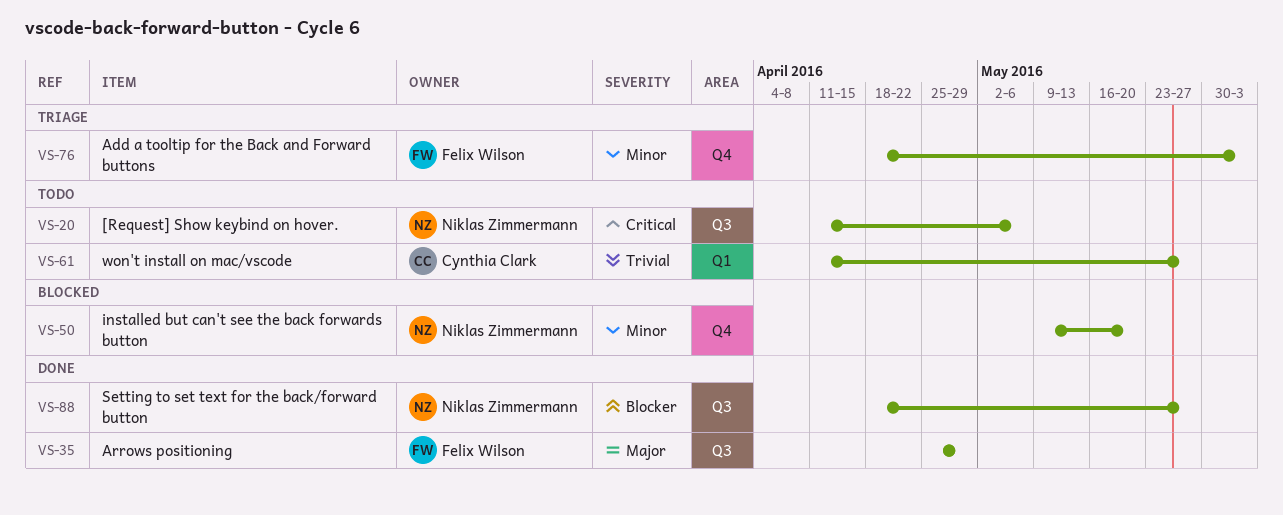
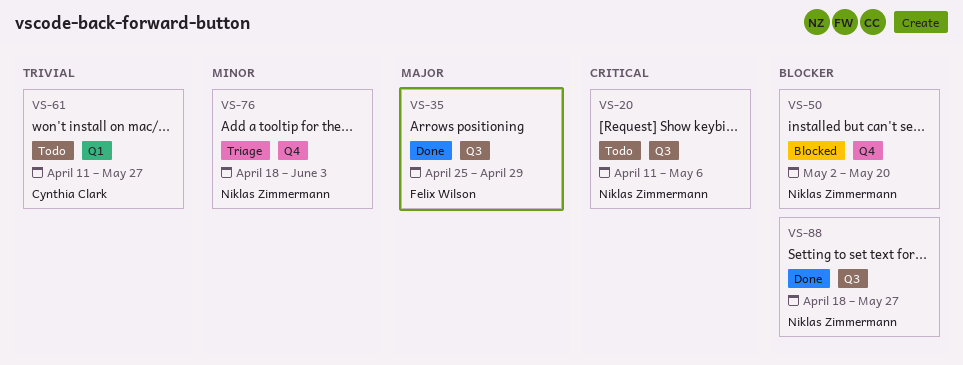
VS-50, priority: Minor -> Blocker
VS-50, start: May 9 -> May 2
VS-76, owner: Felix Wilson -> Niklas Zimmermann

